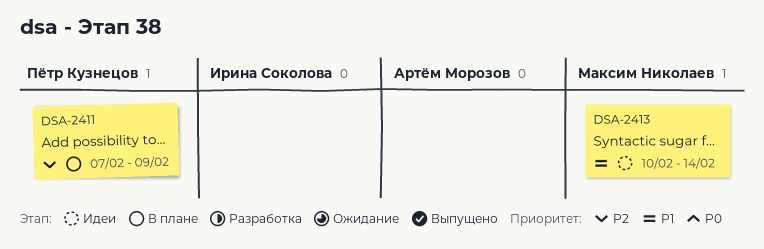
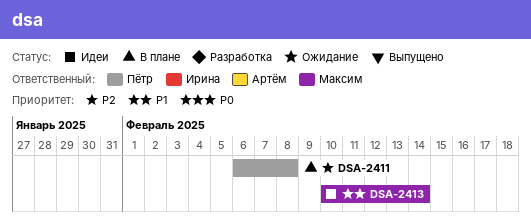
DSA-2411, start: Feb 7 -> Feb 6
DSA-2411, due: Feb 9 -> Feb 8

